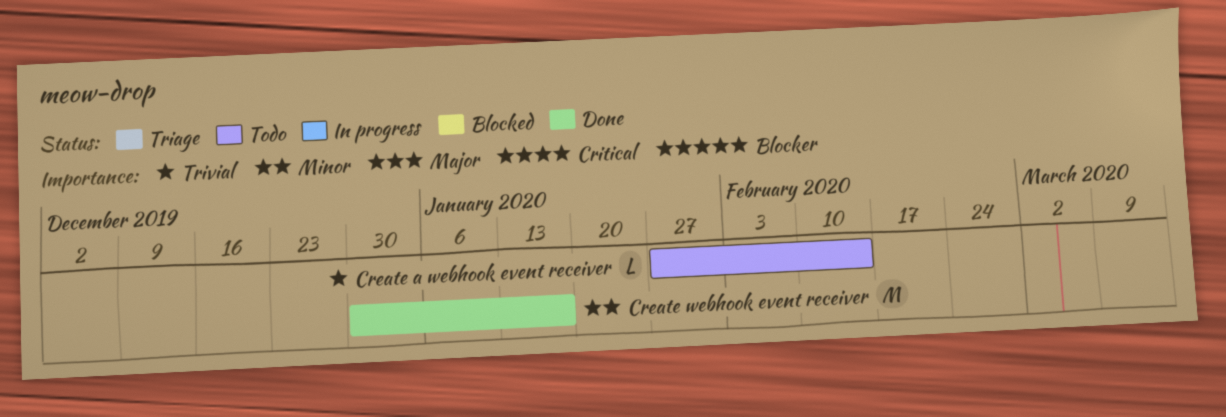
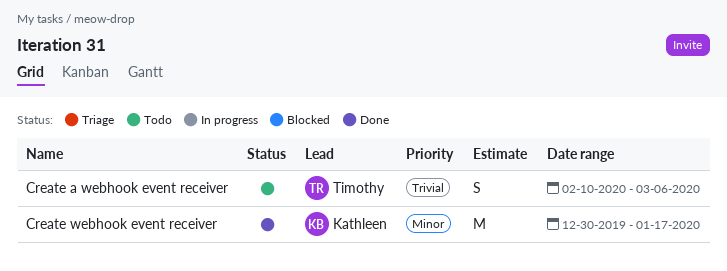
Create a webhook event receiver, estimate: L -> S
Create a webhook event receiver, start: Jan 27 -> Feb 10
Create a webhook event receiver, due: Feb 14 -> Mar 6

